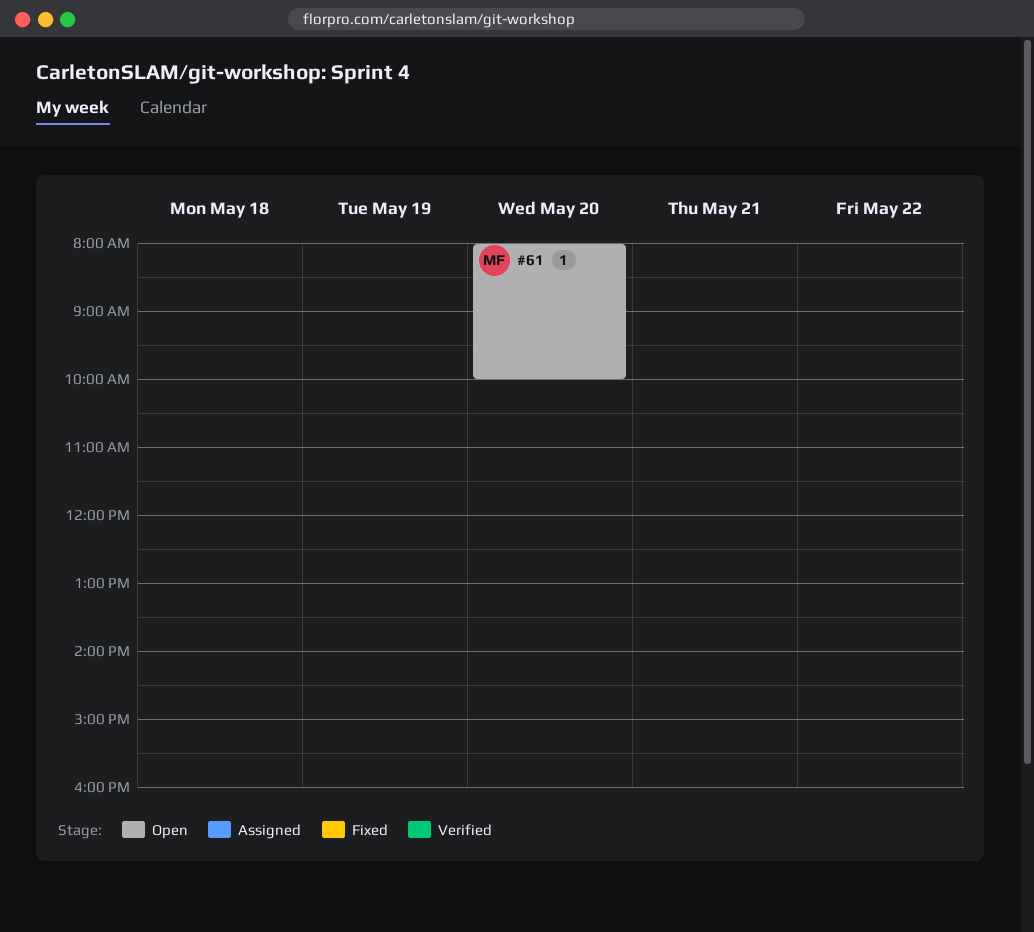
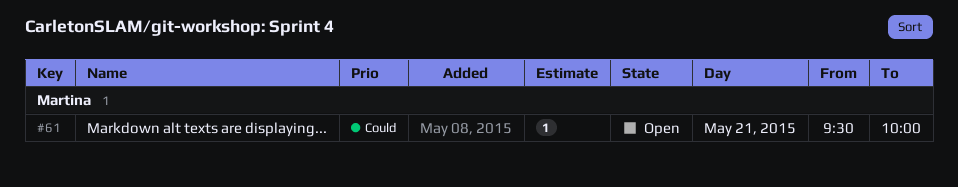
#61, day: May 20 -> May 21
#61, begins: 08:00 -> 09:30

